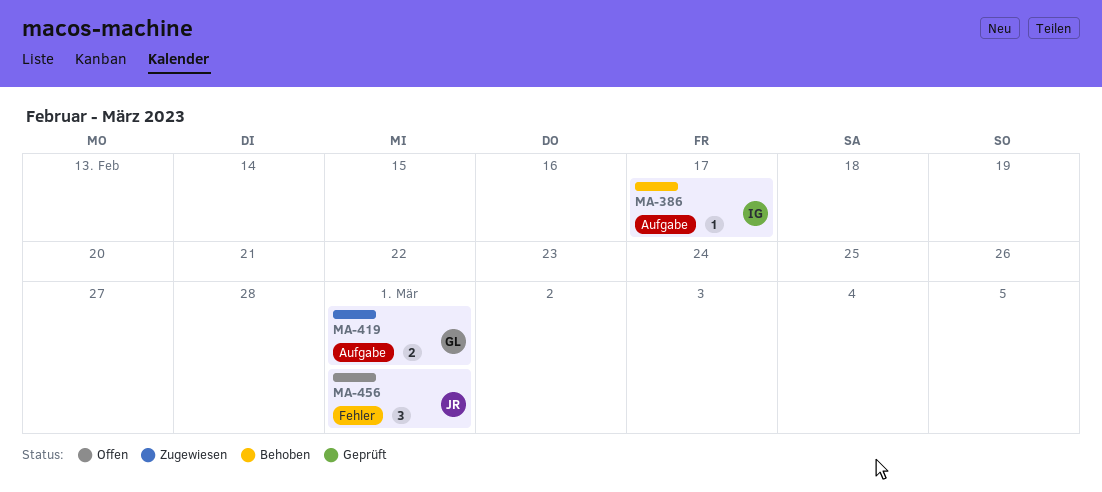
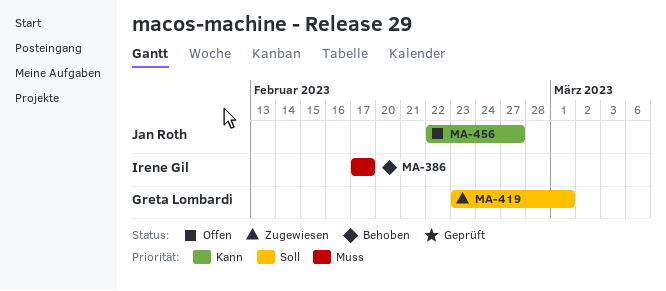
MA-456, due: Mar 1 -> Feb 27

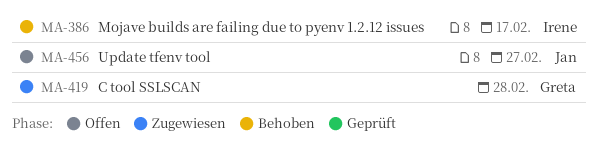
MA-419, due: Mar 1 -> Feb 28

